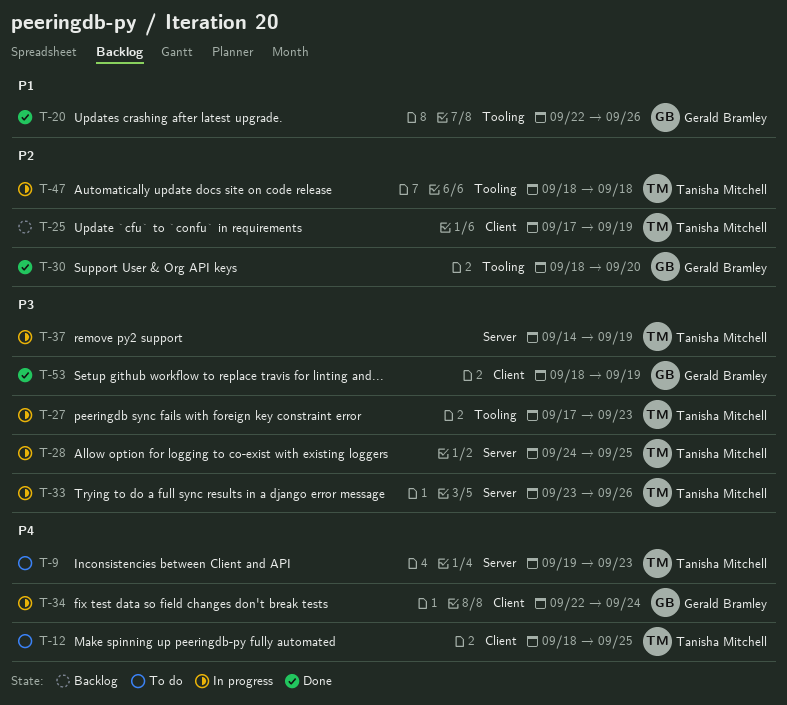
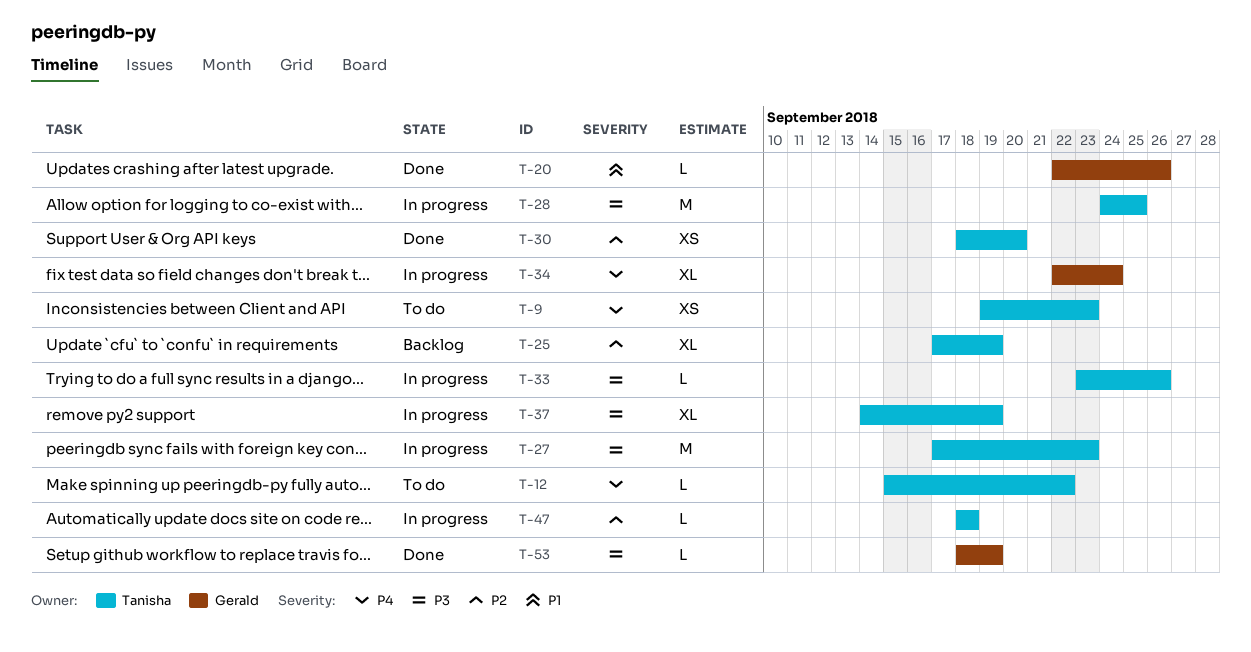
T-12, start: Sep 18 -> Sep 15
T-12, due: Sep 25 -> Sep 22
T-30, owner: Gerald Bramley -> Tanisha Mitchell

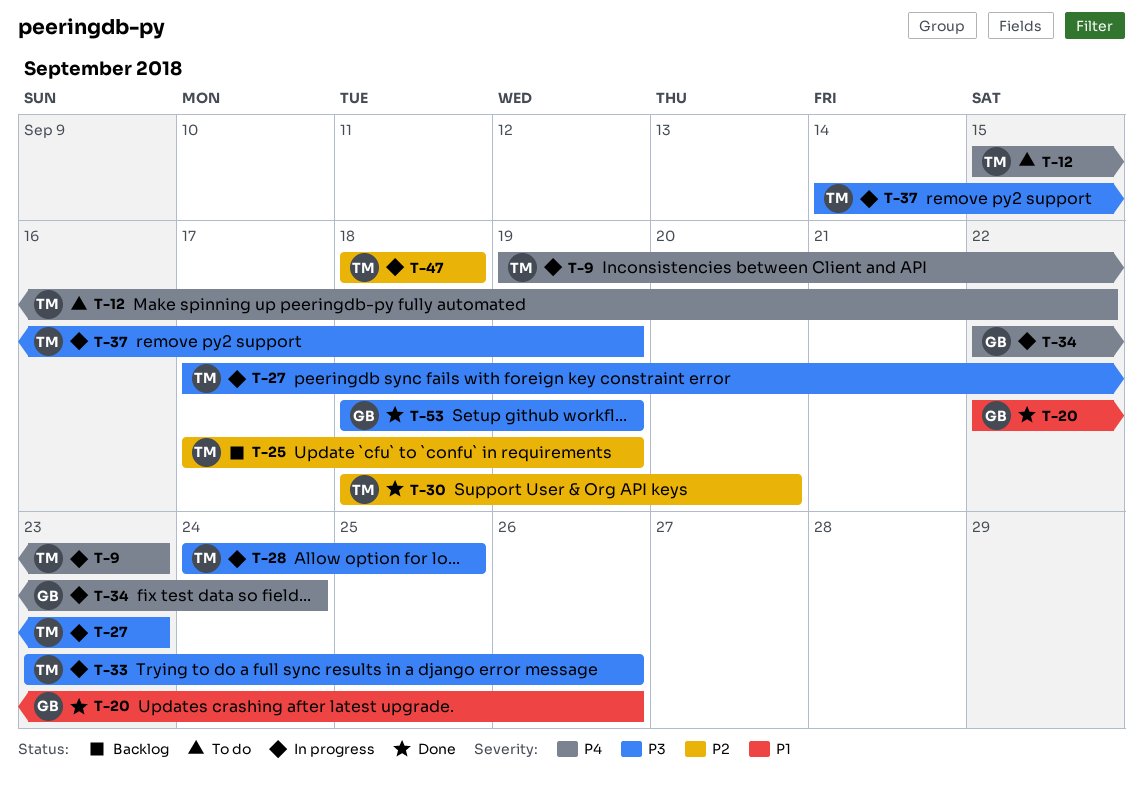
T-9, status: To do -> In progress

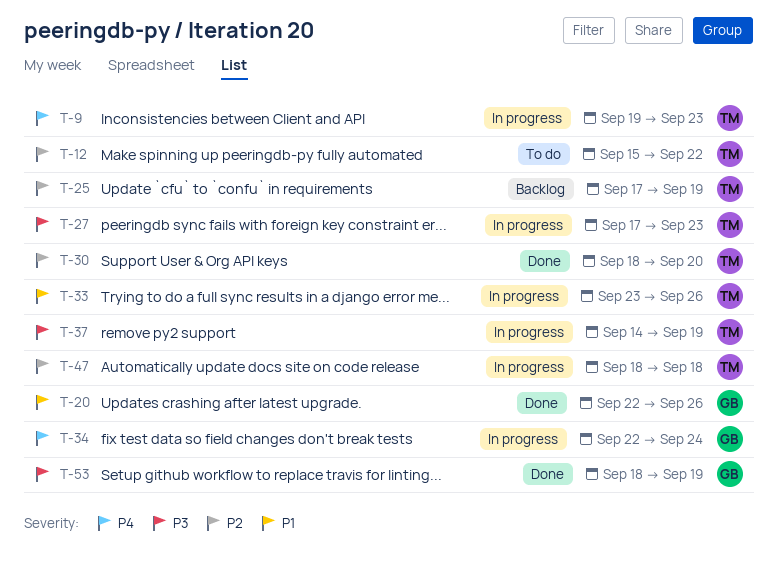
T-12, priority: P4 -> P2
T-28: present -> none
T-33, priority: P3 -> P1

